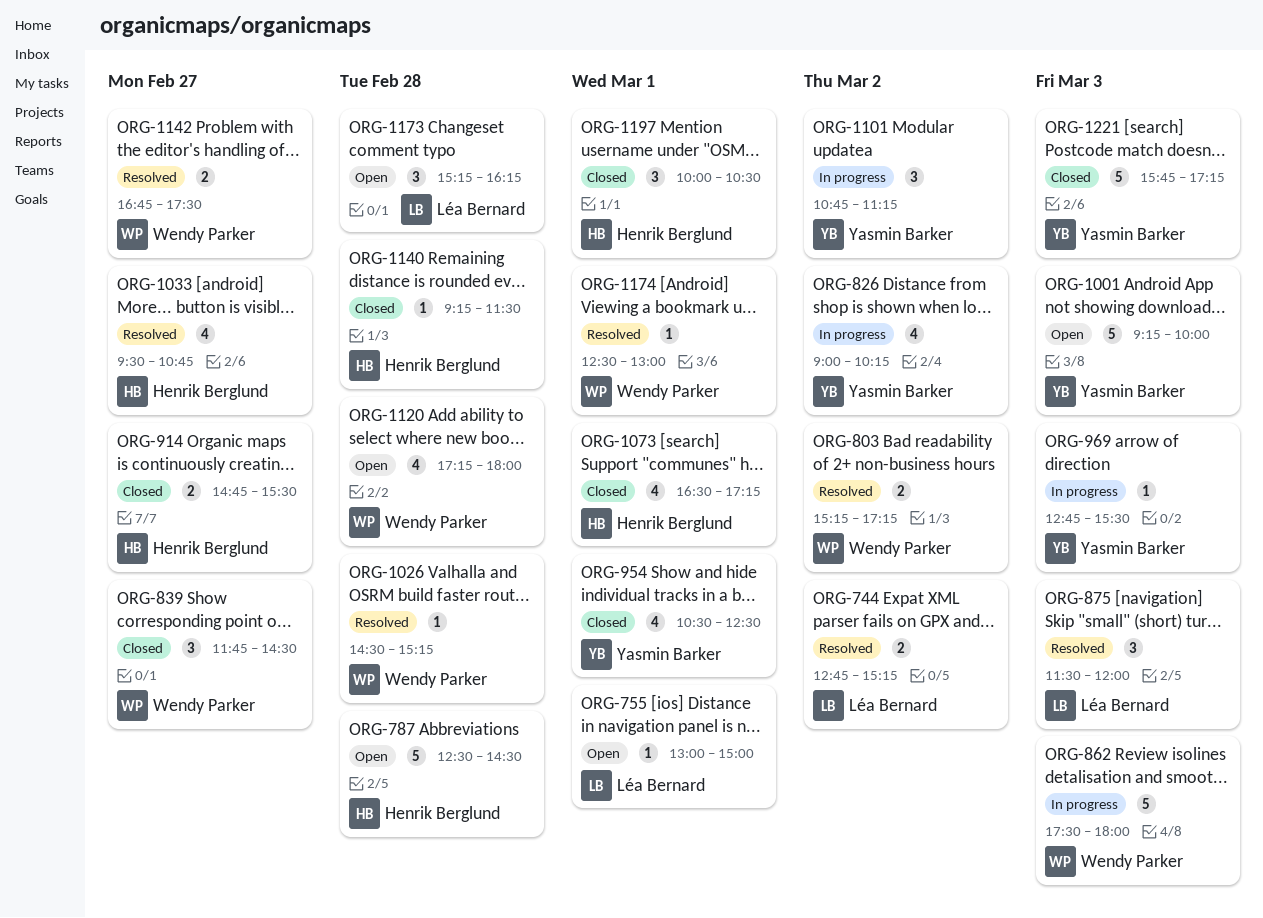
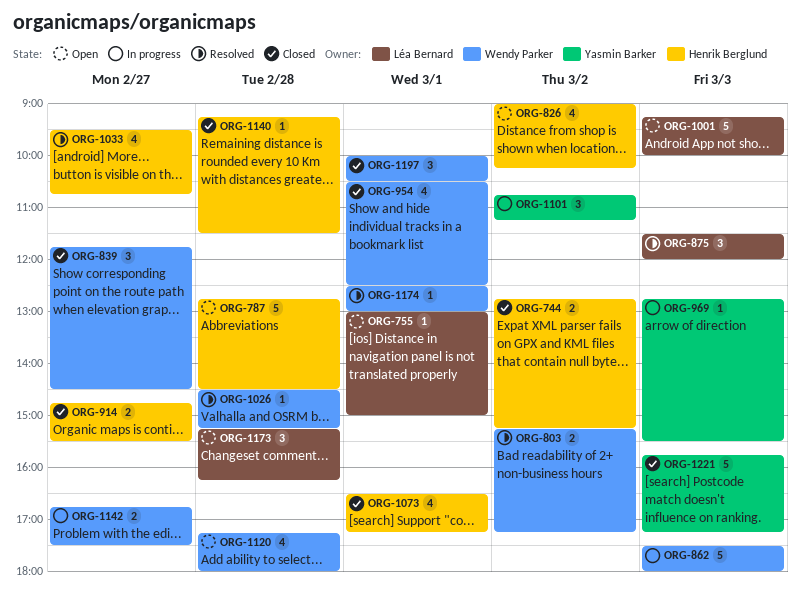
ORG-744, status: Resolved -> Closed
ORG-744, owner: Léa Bernard -> Henrik Berglund
ORG-787, begins: 12:30 -> 12:45
ORG-826, status: In progress -> Open
ORG-826, owner: Yasmin Barker -> Henrik Berglund
ORG-954, owner: Yasmin Barker -> Wendy Parker
ORG-1001, owner: Yasmin Barker -> Léa Bernard
ORG-1142, status: Resolved -> In progress
ORG-1197, owner: Henrik Berglund -> Wendy Parker

